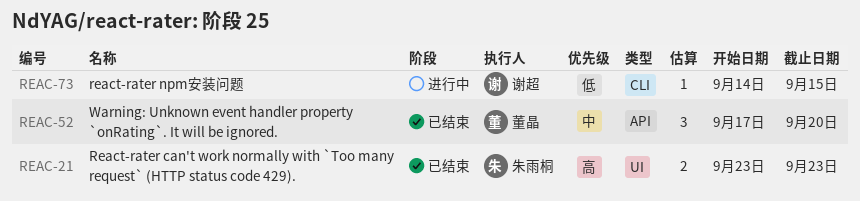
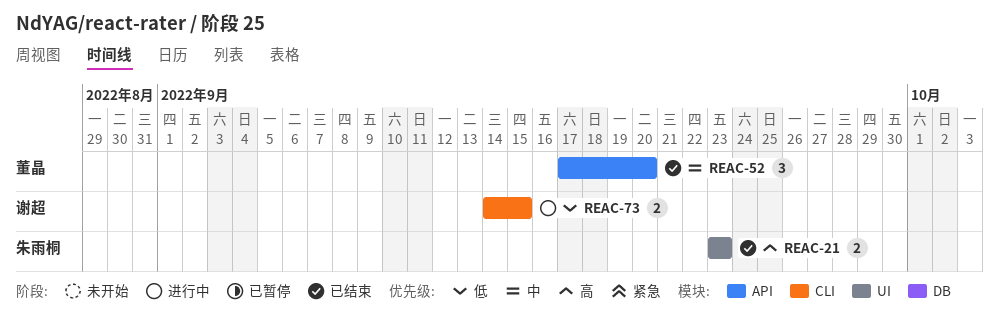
REAC-73, estimate: 1 -> 2

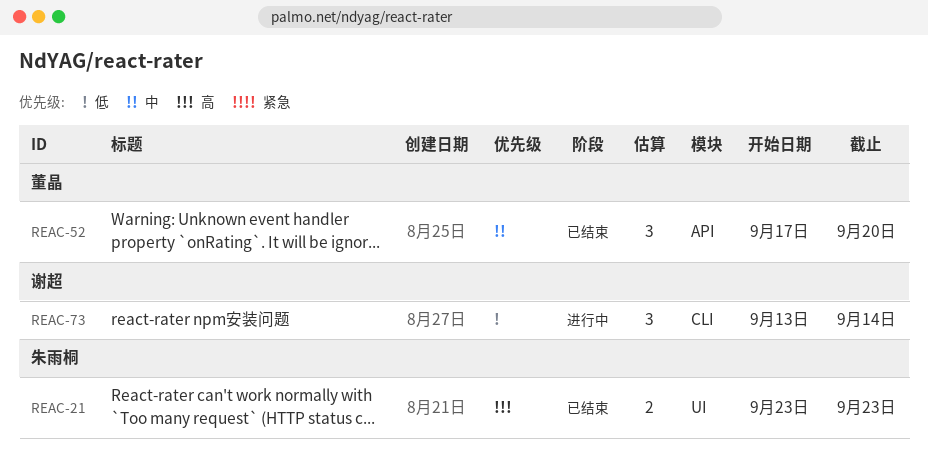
REAC-73, estimate: 2 -> 3
REAC-73, start: Sep 14 -> Sep 13
REAC-73, due: Sep 15 -> Sep 14

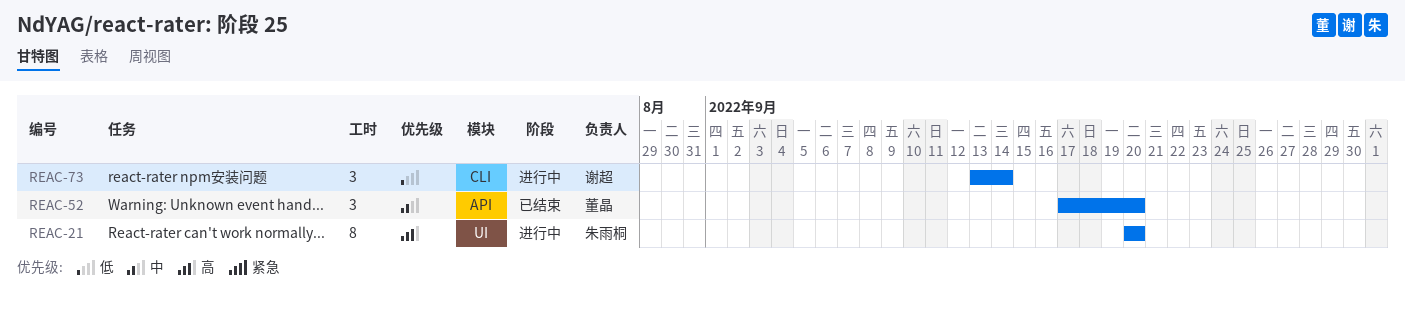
REAC-21, status: 已结束 -> 进行中
REAC-21, estimate: 2 -> 8
REAC-21, start: Sep 23 -> Sep 20
REAC-21, due: Sep 23 -> Sep 20

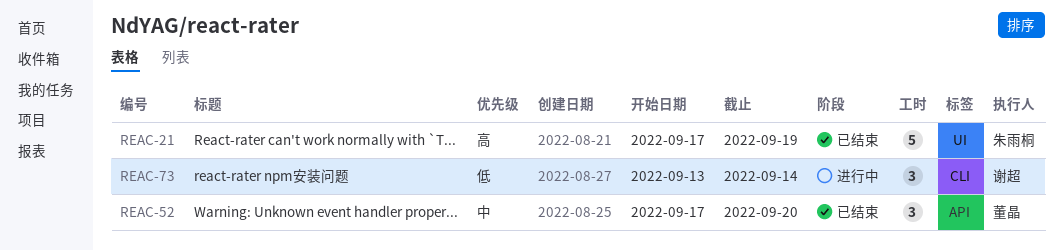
REAC-21, status: 进行中 -> 已结束
REAC-21, estimate: 8 -> 5
REAC-21, start: Sep 20 -> Sep 17
REAC-21, due: Sep 20 -> Sep 19

